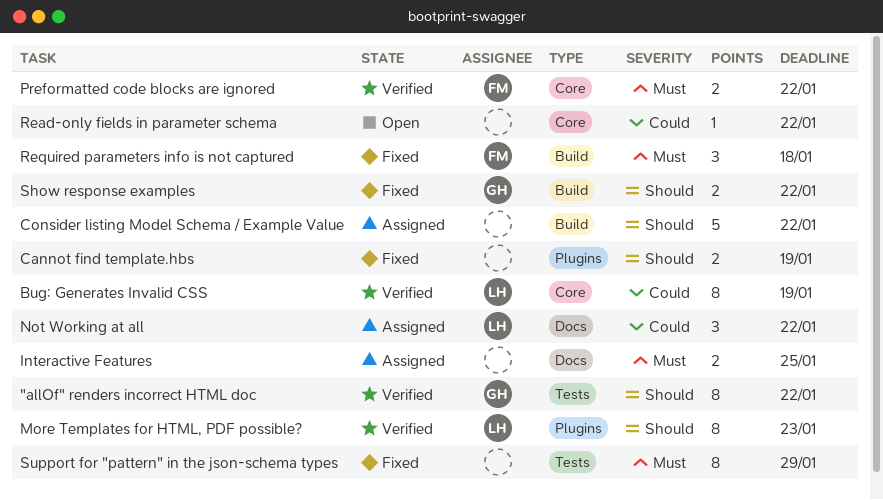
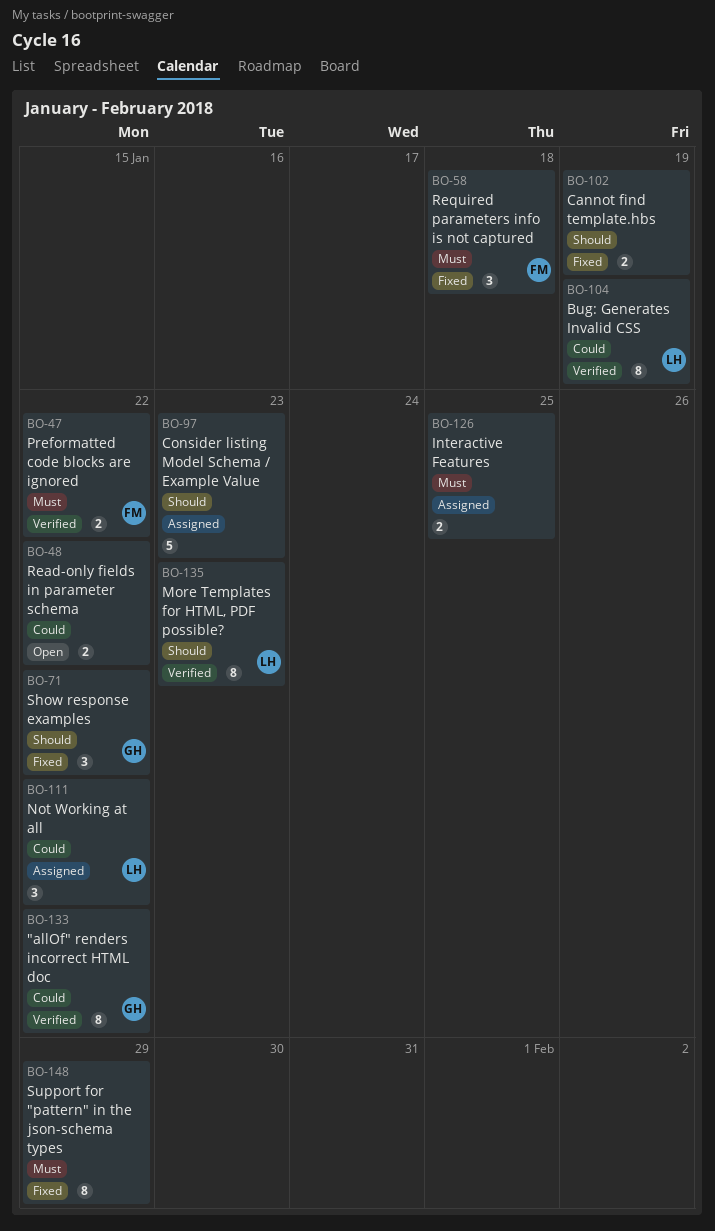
"allOf" renders incorrect HTML doc, priority: Should -> Could
Consider listing Model Schema / Example Value, due: Jan 22 -> Jan 23
Read-only fields in parameter schema, estimate: 1 -> 2
Show response examples, estimate: 2 -> 3

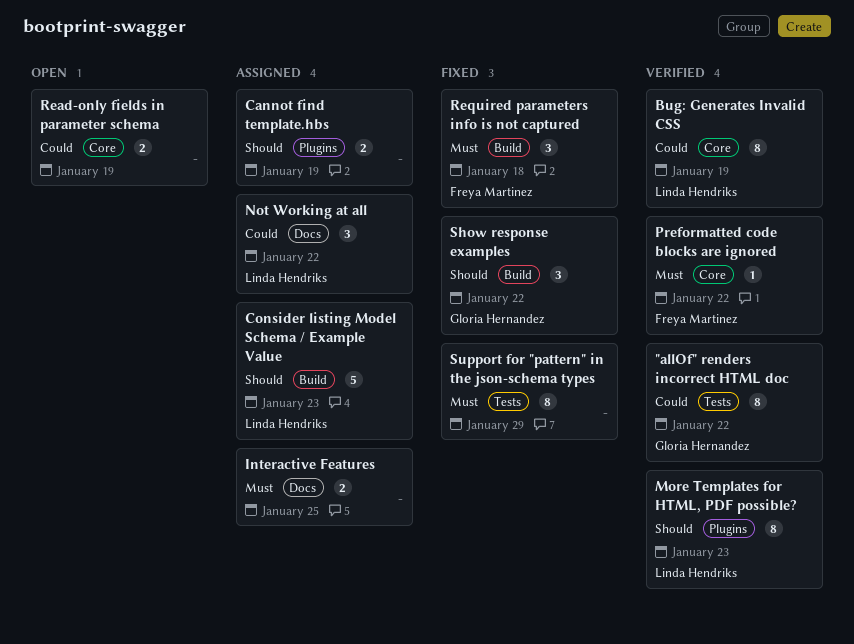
Cannot find template.hbs, status: Fixed -> Assigned
Consider listing Model Schema / Example Value, owner: none -> Linda Hendriks
Preformatted code blocks are ignored, estimate: 2 -> 1
Read-only fields in parameter schema, due: Jan 22 -> Jan 19

